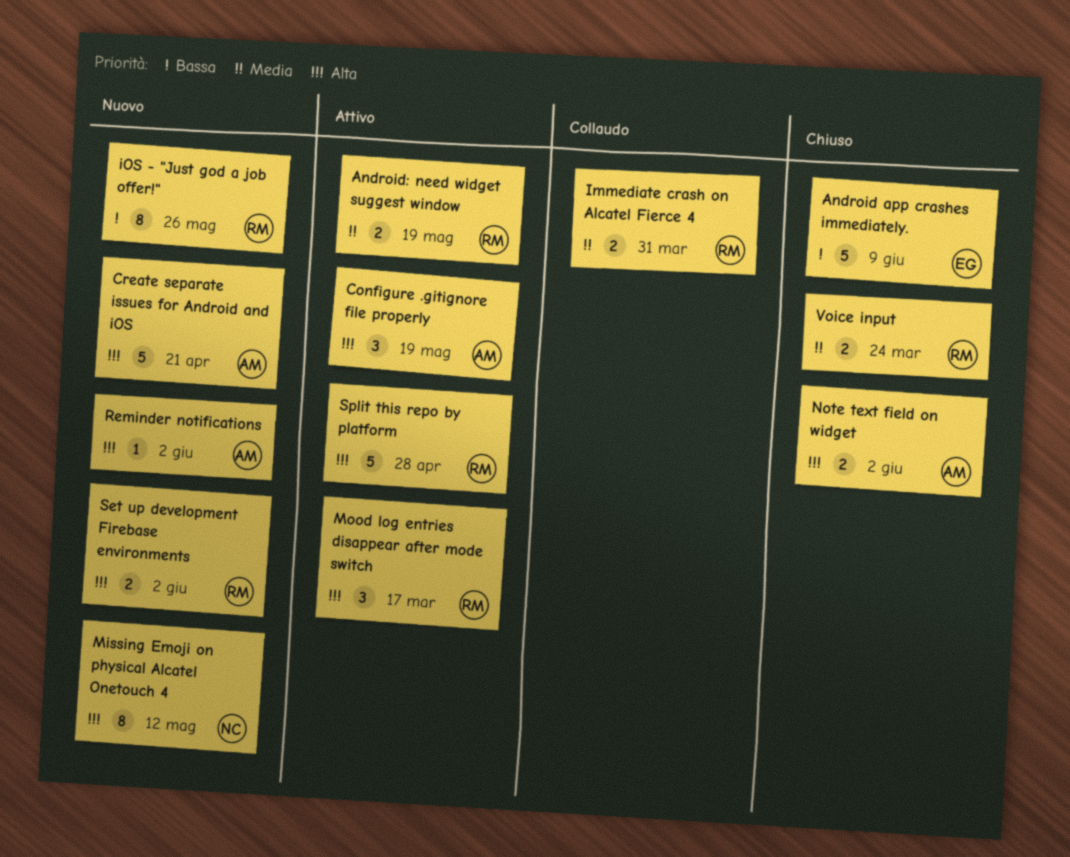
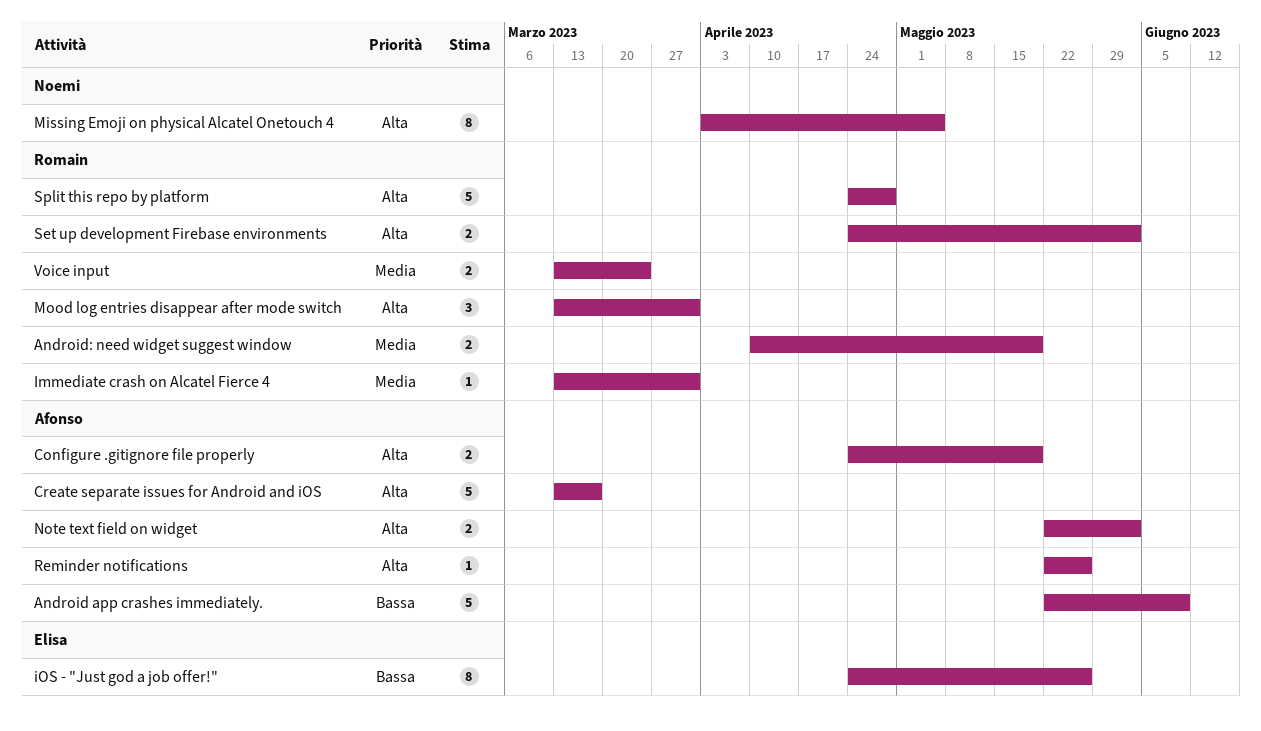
Android app crashes immediately., owner: Elisa -> Afonso
Configure .gitignore file properly, estimate: 3 -> 2
Create separate issues for Android and iOS, due: Apr 21 -> Mar 17
Immediate crash on Alcatel Fierce 4, estimate: 2 -> 1
iOS - "Just god a job offer!", owner: Romain -> Elisa
Missing Emoji on physical Alcatel Onetouch 4, due: May 12 -> May 5
Mood log entries disappear after mode switch, due: Mar 17 -> Mar 31
Reminder notifications, due: Jun 2 -> May 26

